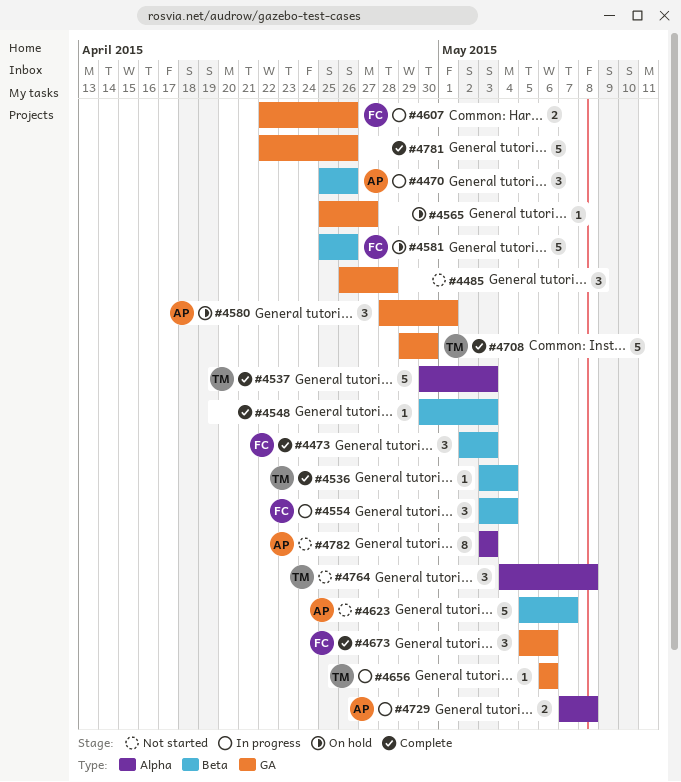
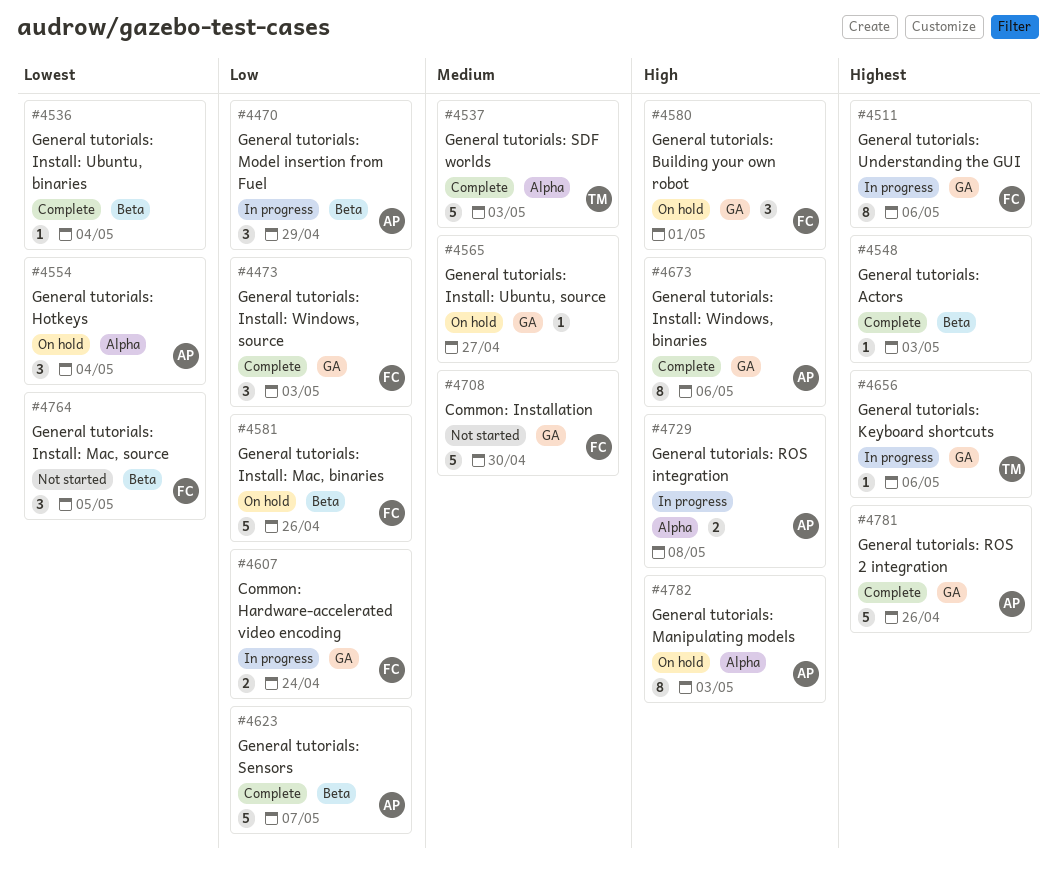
#4470, due: Apr 26 -> Apr 29
#4473, label: Beta -> GA
#4485: present -> none
#4511: none -> present
#4536, owner: TM -> none
#4554, status: In progress -> On hold
#4554, owner: FC -> AP
#4554, label: Beta -> Alpha
#4580, owner: AP -> FC
#4607, due: Apr 26 -> Apr 24
#4623, status: Not started -> Complete
#4673, owner: FC -> AP
#4673, estimate: 3 -> 8
#4708, status: Complete -> Not started
#4708, owner: TM -> FC
#4764, owner: TM -> FC
#4764, label: Alpha -> Beta
#4764, due: May 8 -> May 5
#4781, owner: none -> AP
#4782, status: Not started -> On hold

